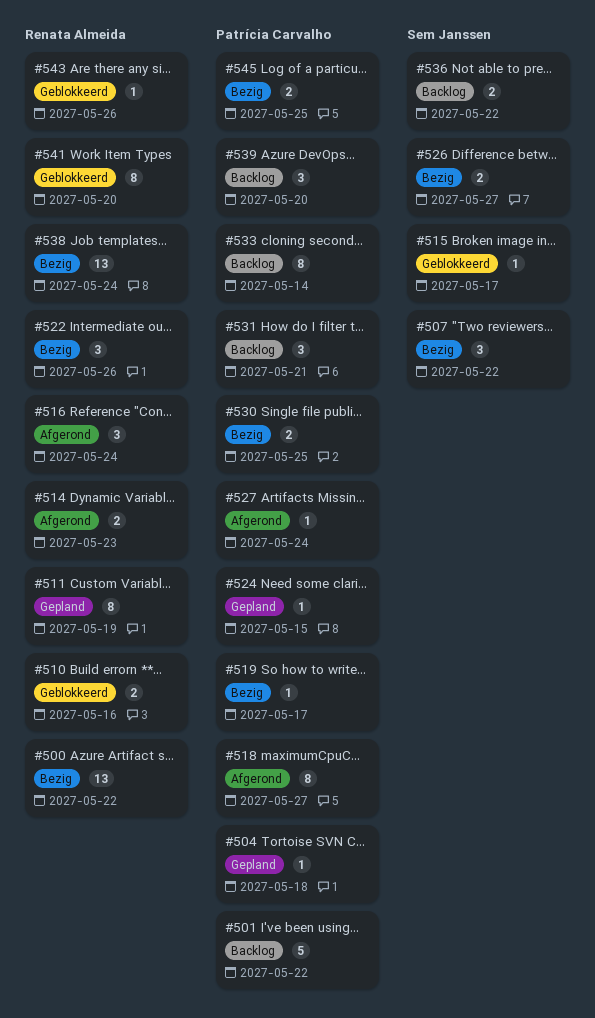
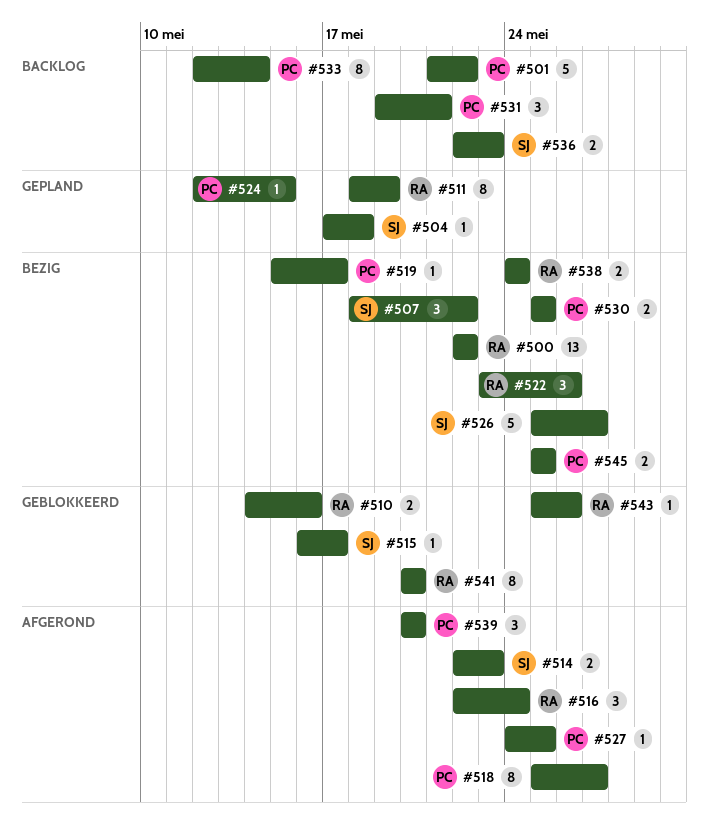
#504, owner: Patrícia Carvalho -> Sem Janssen
#514, owner: Renata Almeida -> Sem Janssen
#526, estimate: 2 -> 5
#527, due: May 24 -> May 25
#536, due: May 22 -> May 23
#538, estimate: 13 -> 2
#539, status: Backlog -> Afgerond

